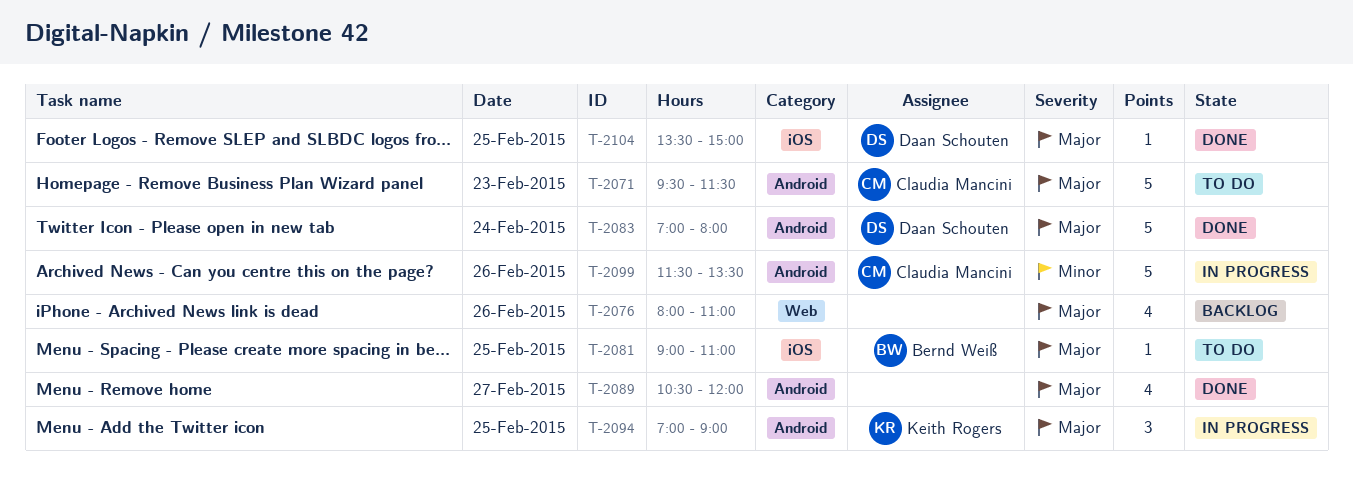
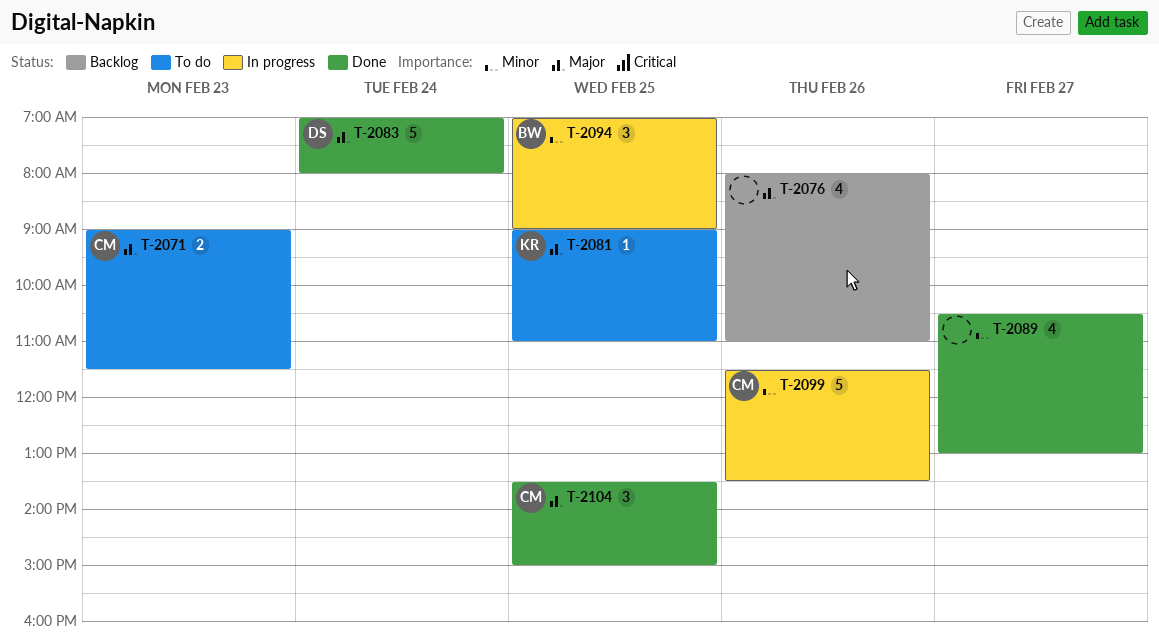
T-2071, estimate: 5 -> 2
T-2071, begins: 09:30 -> 09:00
T-2081, owner: Bernd Weiß -> Keith Rogers
T-2089, priority: Major -> Minor
T-2089, ends: 12:00 -> 13:00
T-2094, owner: Keith Rogers -> Bernd Weiß
T-2094, priority: Major -> Minor
T-2104, owner: Daan Schouten -> Claudia Mancini
T-2104, estimate: 1 -> 3

